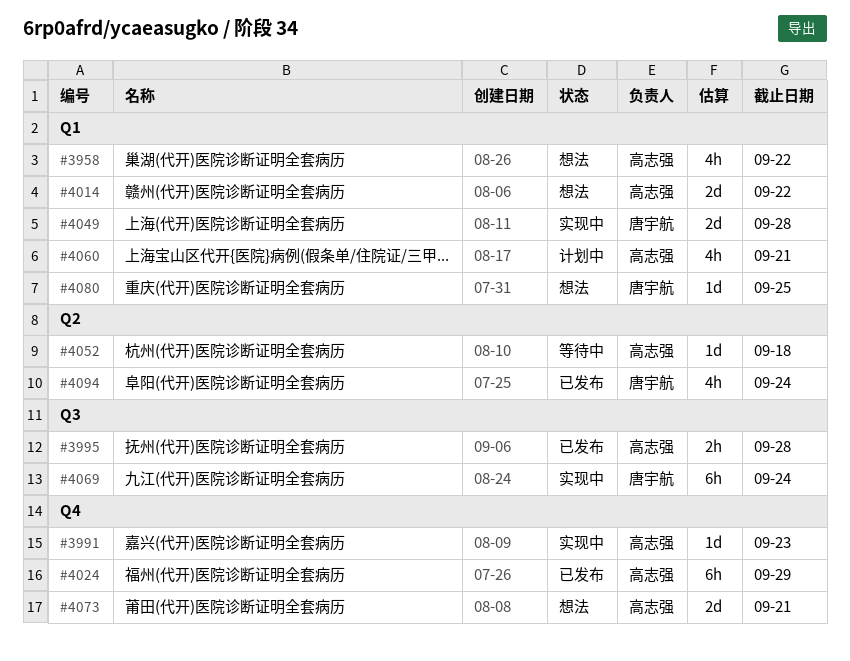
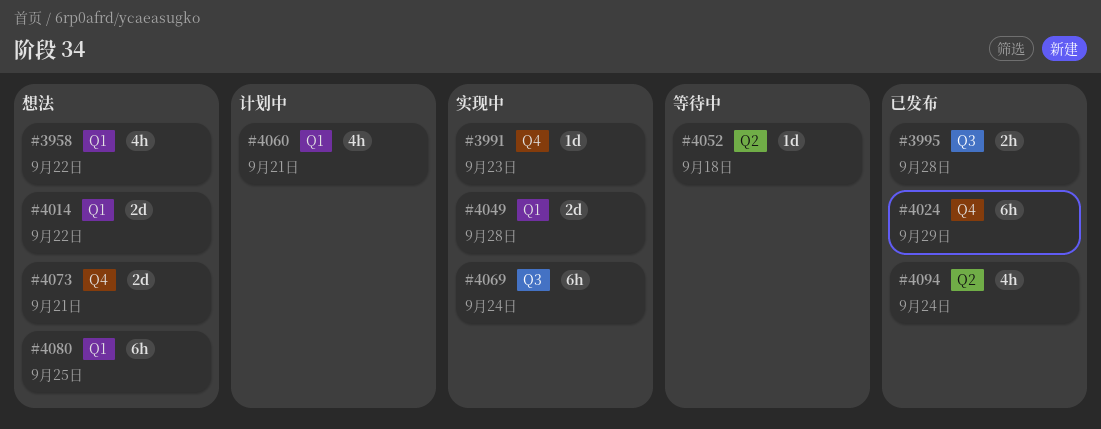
#4080, estimate: 1d -> 6h

